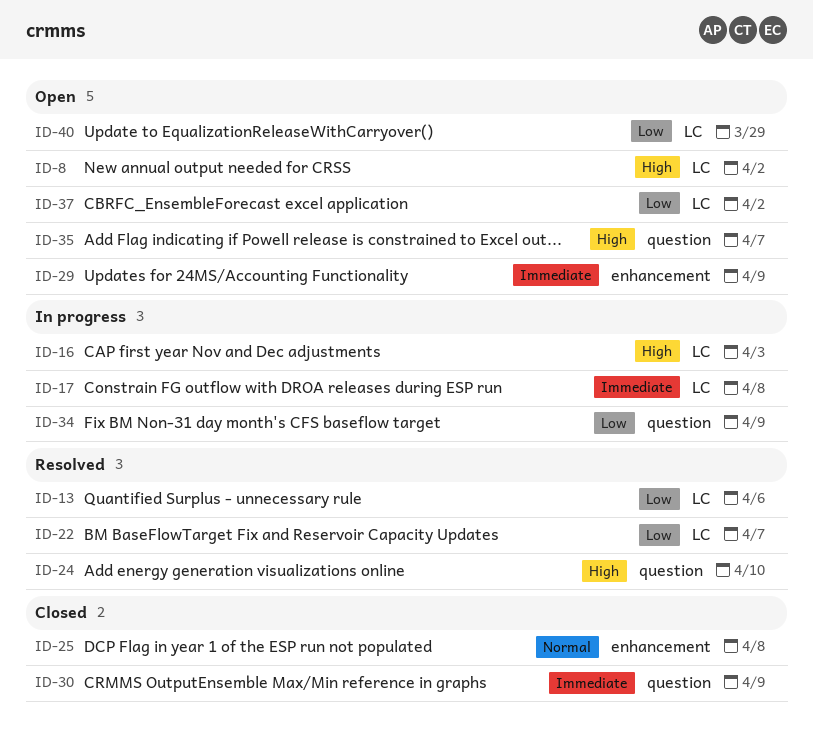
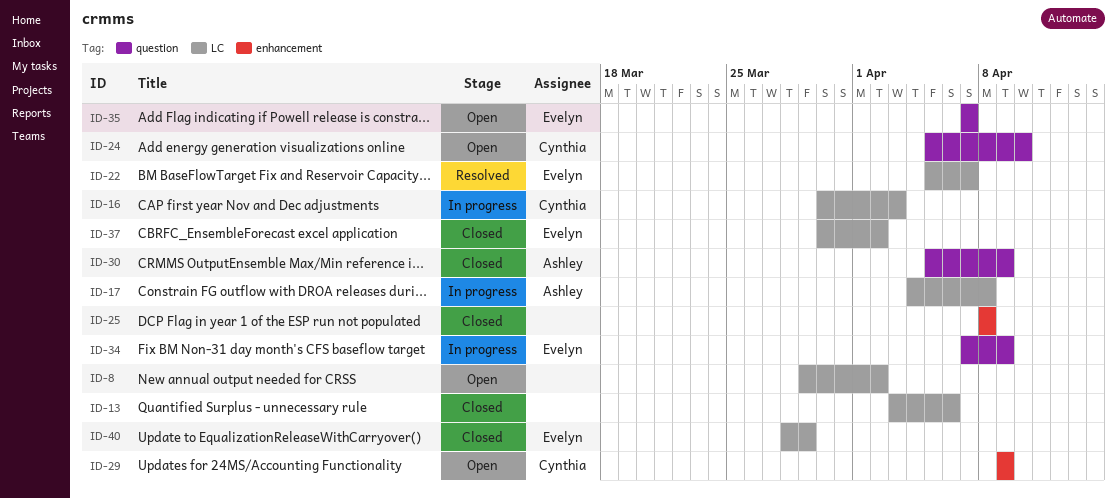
ID-13, status: Resolved -> Closed
ID-24, status: Resolved -> Open
ID-37, status: Open -> Closed
ID-40, status: Open -> Closed

